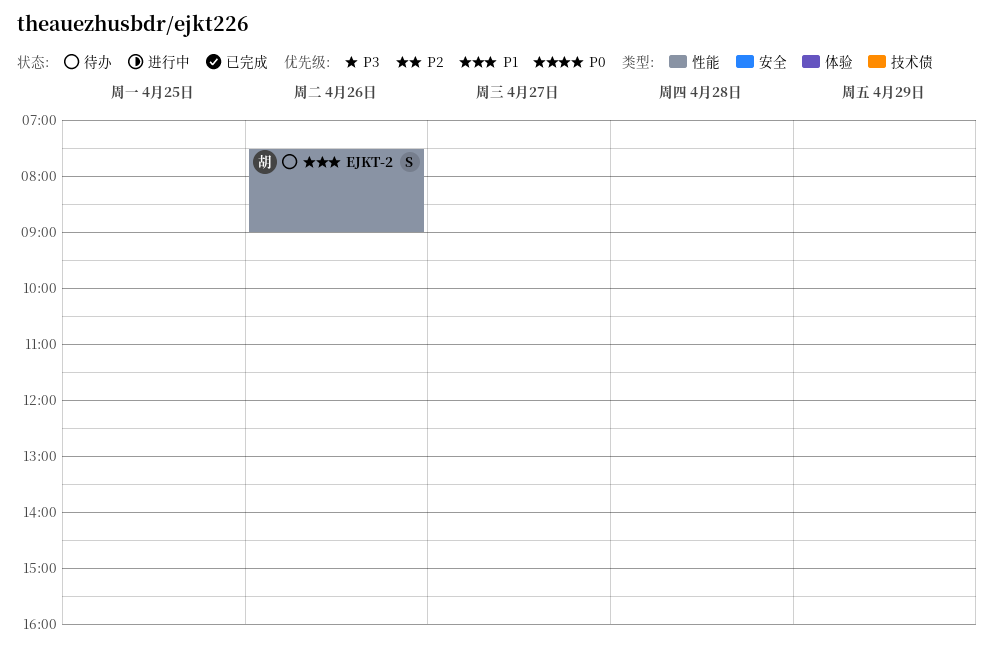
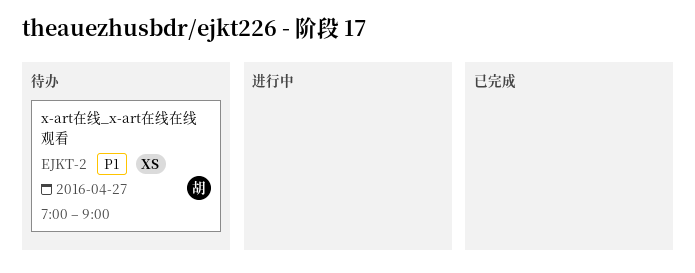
EJKT-2, estimate: S -> XS
EJKT-2, day: Apr 26 -> Apr 27
EJKT-2, begins: 07:30 -> 07:00

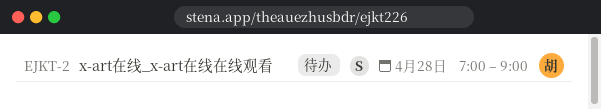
EJKT-2, estimate: XS -> S
EJKT-2, day: Apr 27 -> Apr 28

